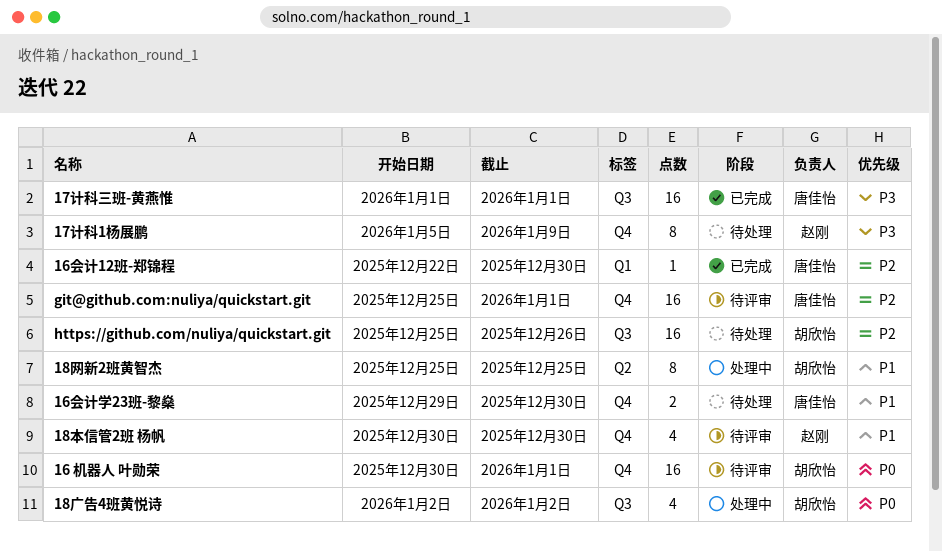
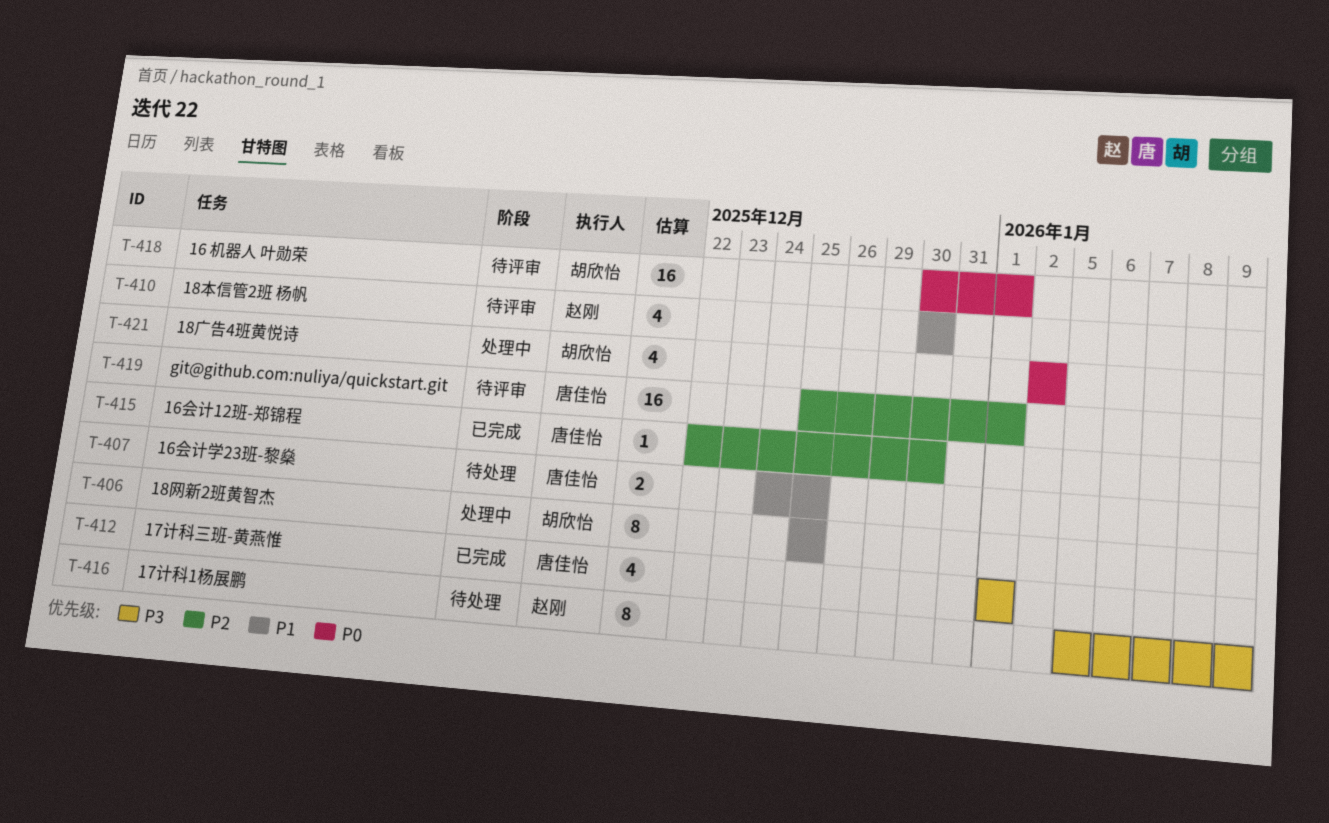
16会计学23班-黎燊, start: Dec 29 -> Dec 24
16会计学23班-黎燊, due: Dec 30 -> Dec 25
17计科三班-黄燕惟, estimate: 16 -> 4
https://github.com/nuliya/quickstart.git: present -> none

